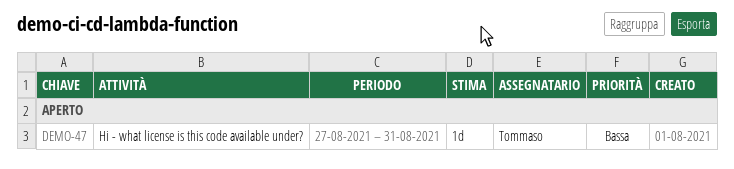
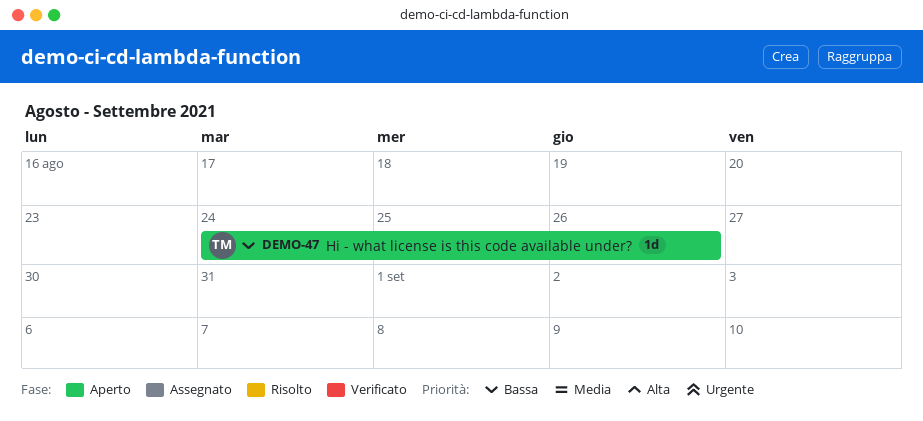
DEMO-47, start: Aug 27 -> Aug 24
DEMO-47, due: Aug 31 -> Aug 26

